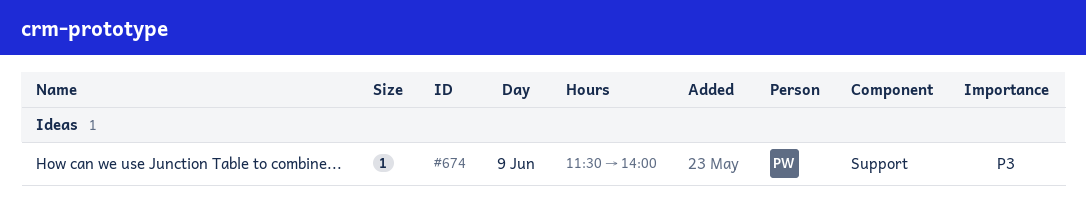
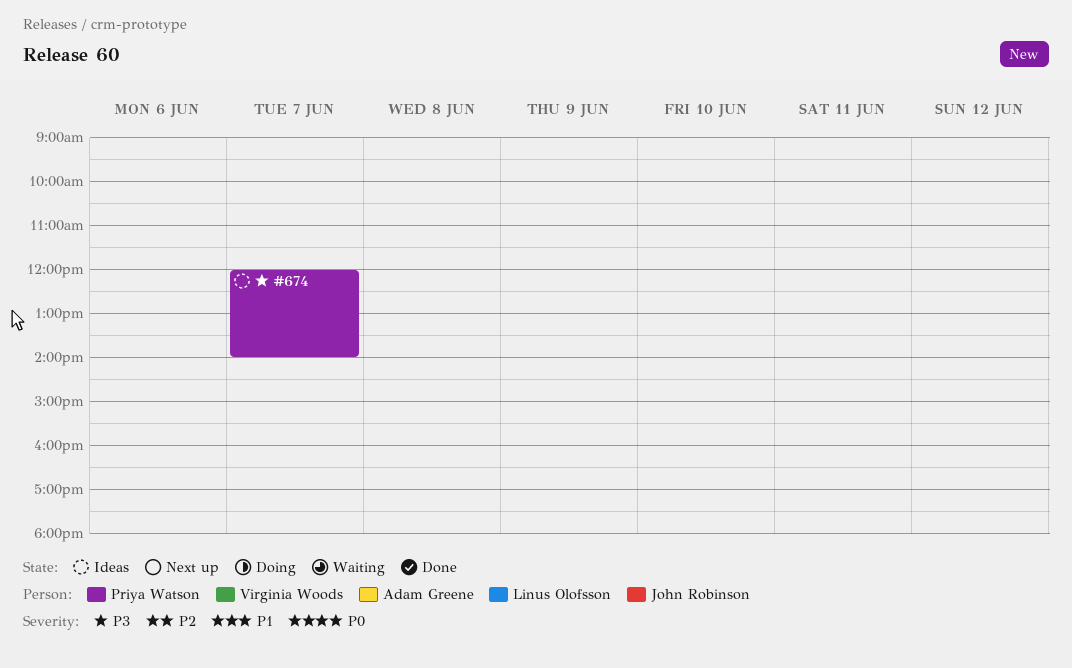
#674, day: Jun 9 -> Jun 7
#674, begins: 11:30 -> 12:00

